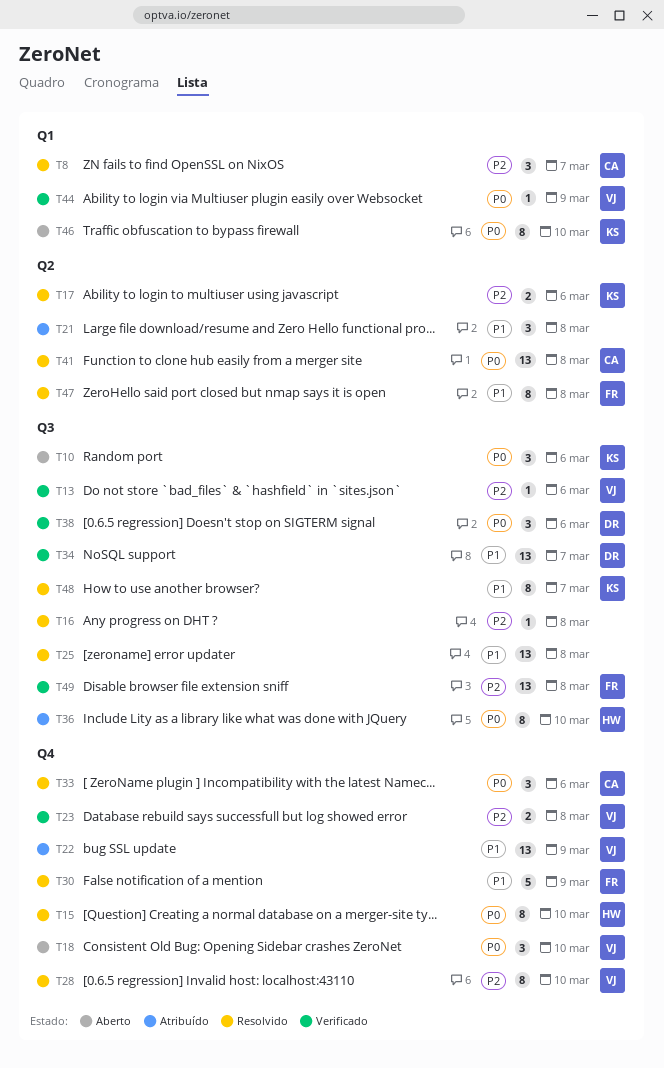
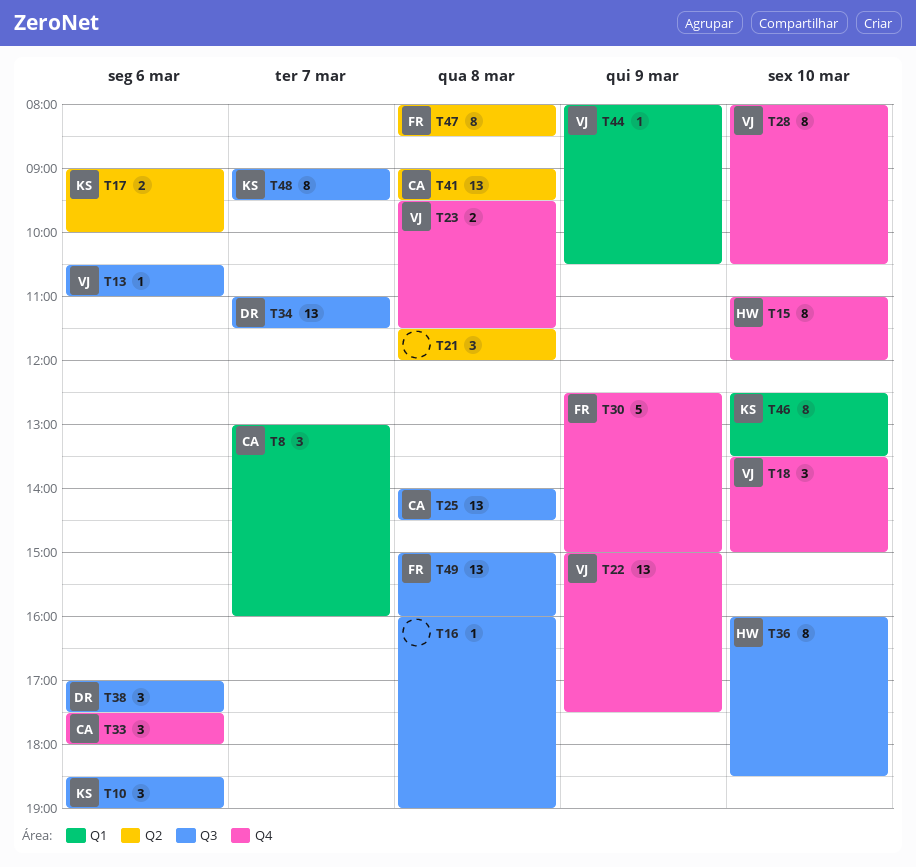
T25, owner: none -> CA

